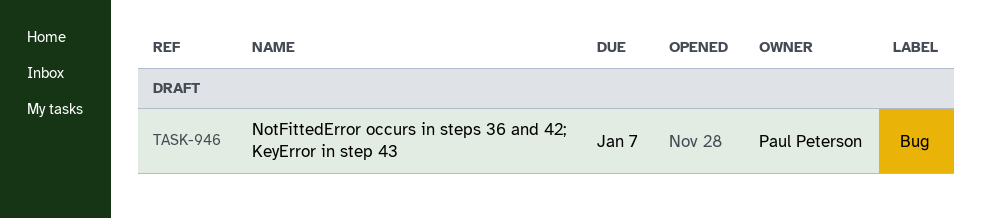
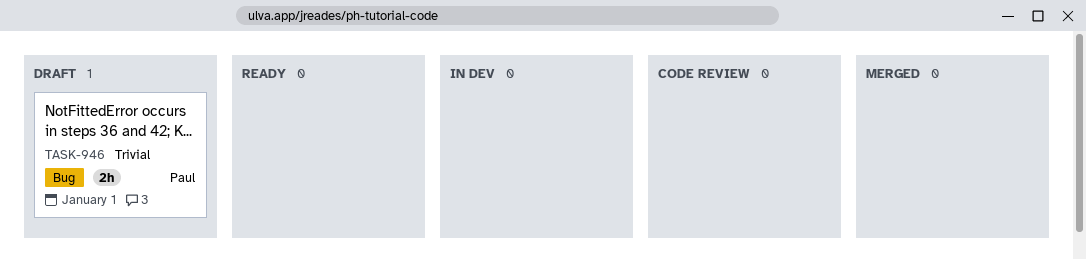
TASK-946, due: Jan 7 -> Jan 1

